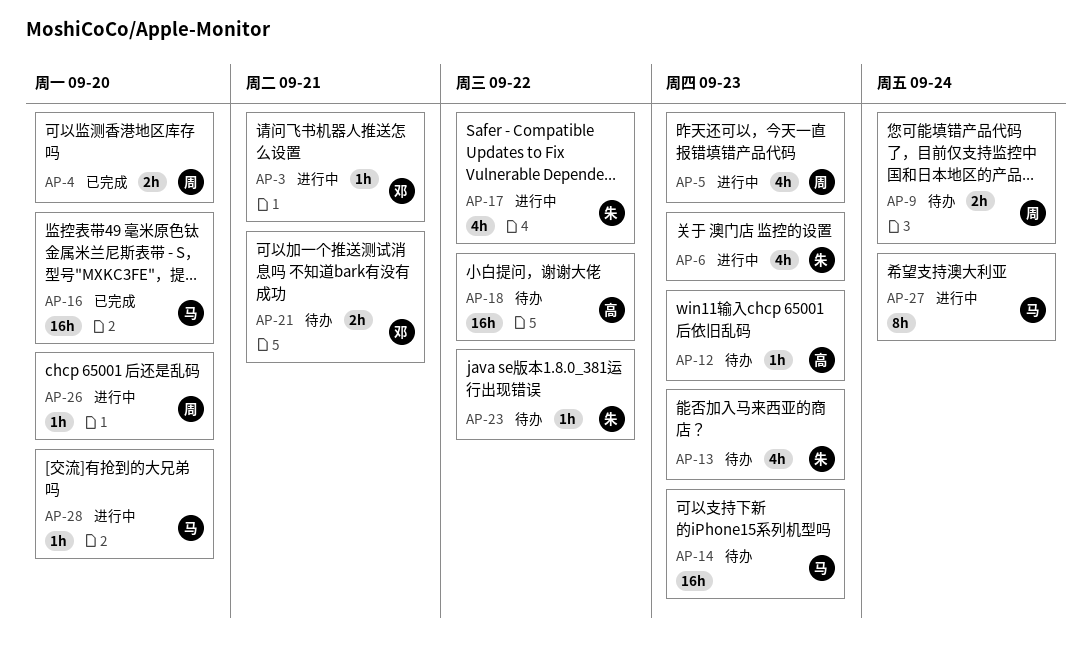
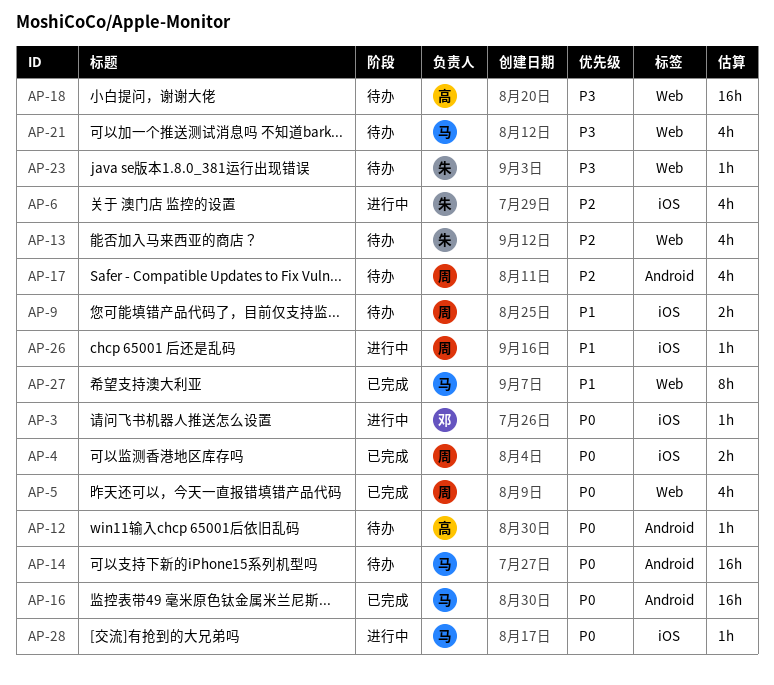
AP-5, status: 进行中 -> 已完成
AP-17, status: 进行中 -> 待办
AP-17, owner: 朱 -> 周
AP-21, owner: 邓 -> 马
AP-21, estimate: 2h -> 4h
AP-27, status: 进行中 -> 已完成

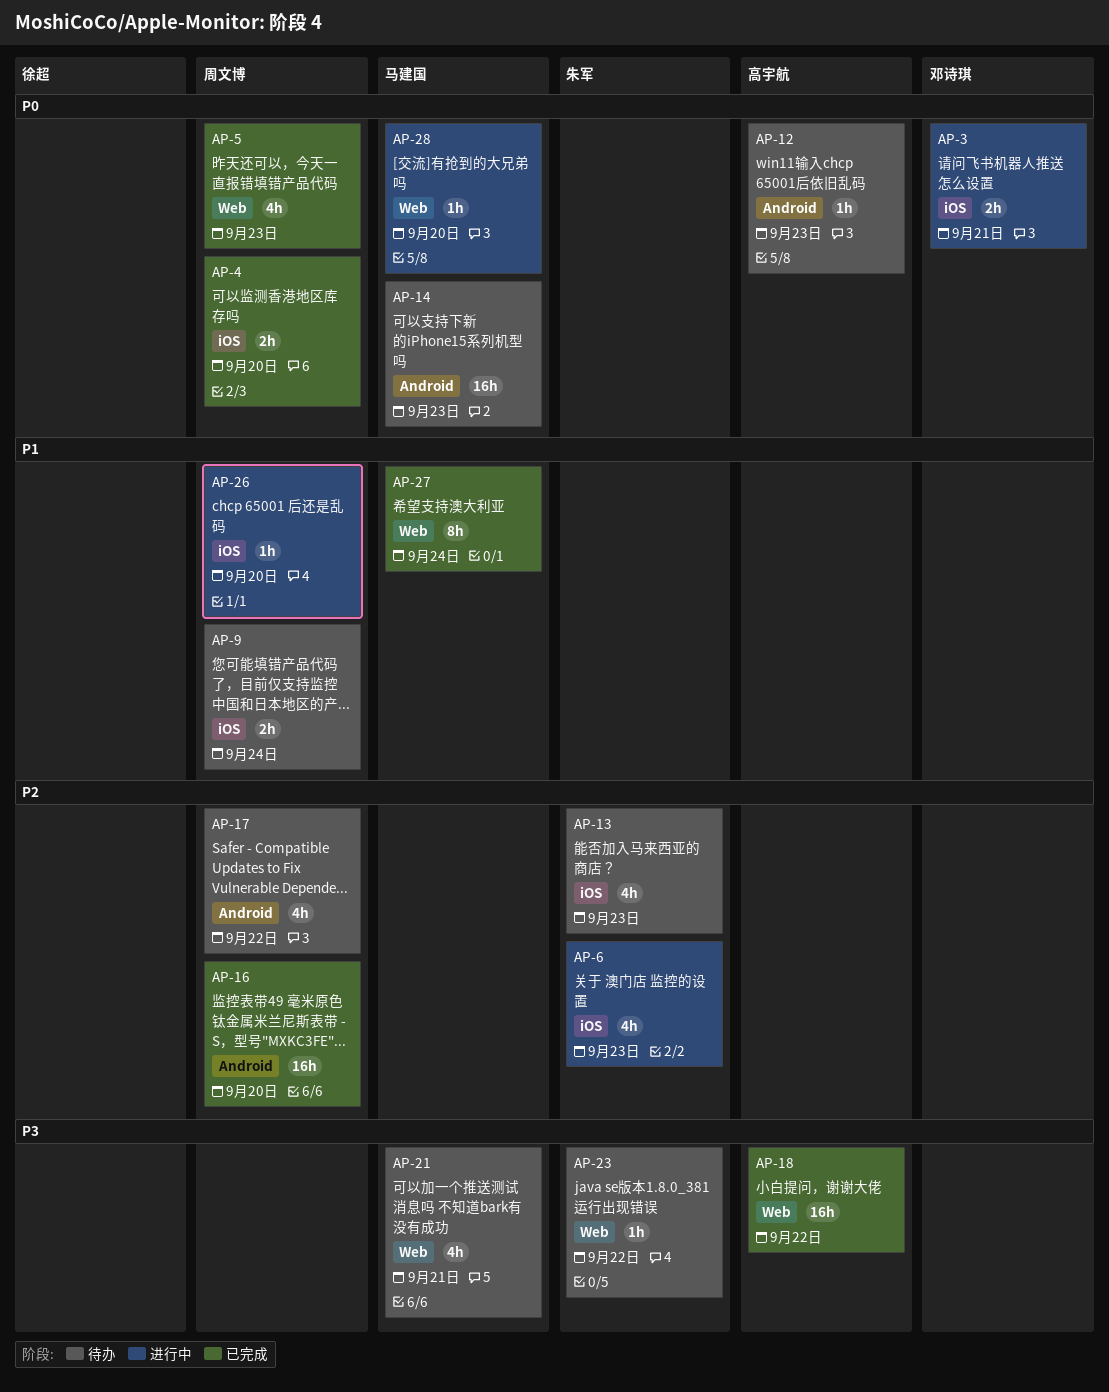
AP-3, estimate: 1h -> 2h
AP-13, label: Web -> iOS
AP-16, owner: 马建国 -> 周文博
AP-16, priority: P0 -> P2
AP-18, status: 待办 -> 已完成
AP-28, label: iOS -> Web

